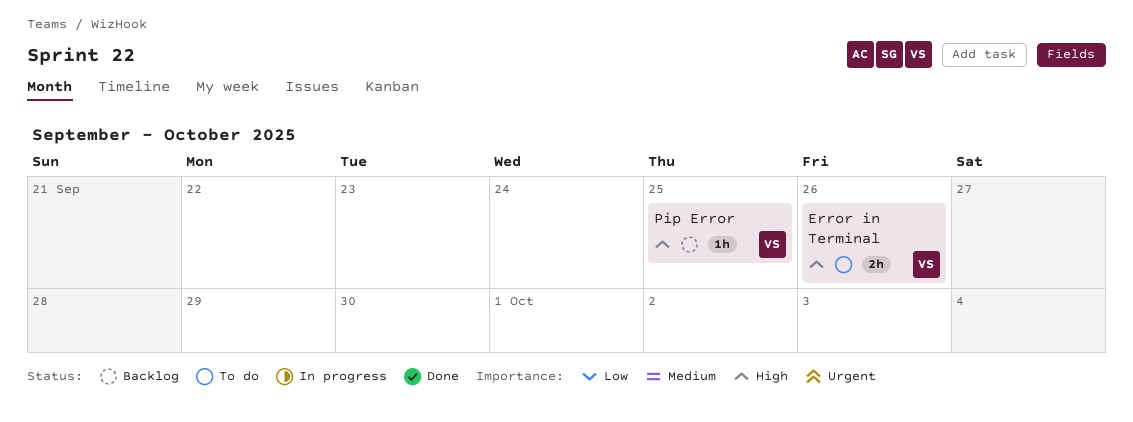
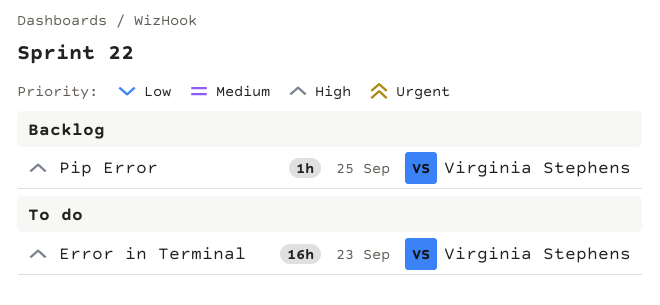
Error in Terminal, estimate: 2h -> 16h
Error in Terminal, due: Sep 26 -> Sep 23

